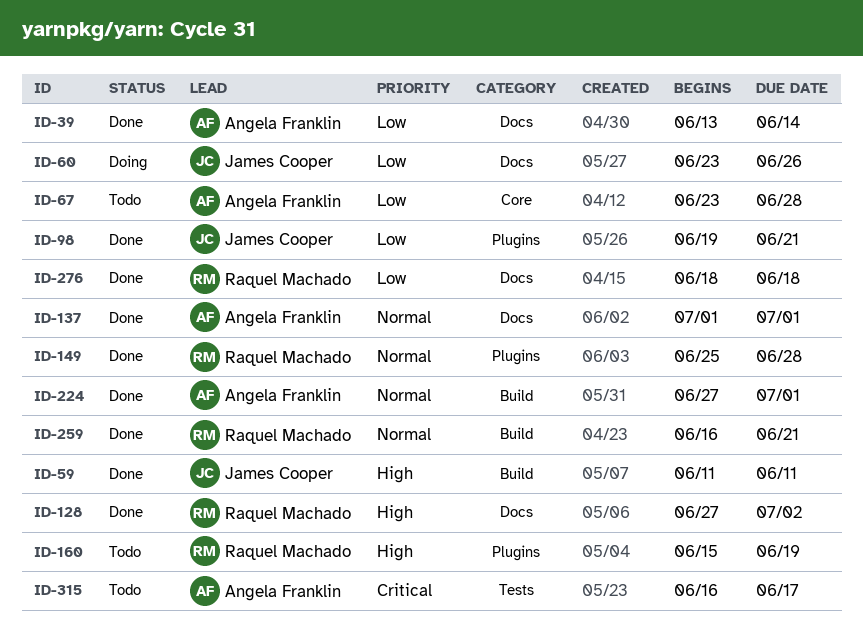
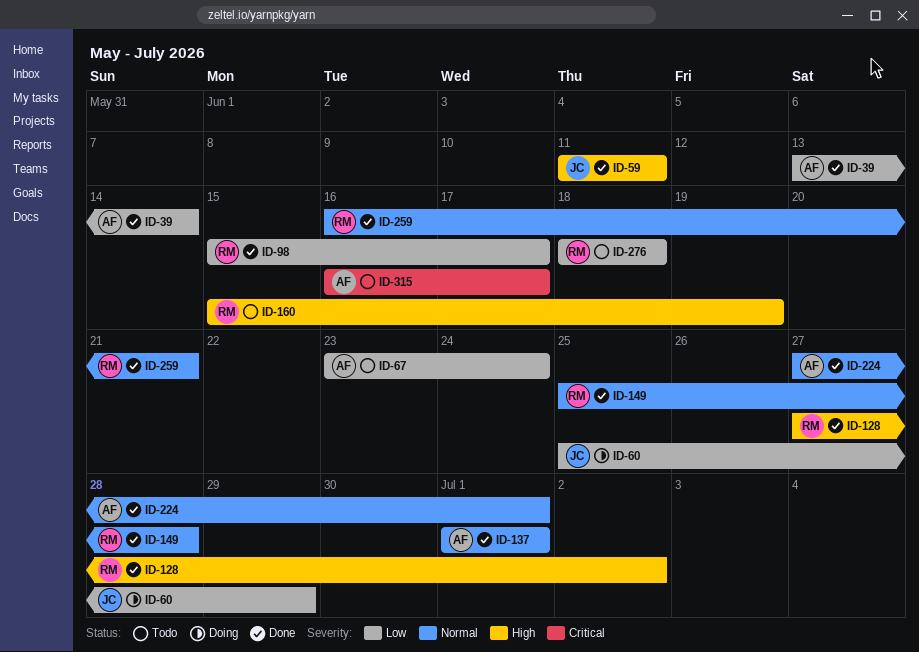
ID-60, start: Jun 23 -> Jun 25
ID-60, due: Jun 26 -> Jun 29
ID-67, due: Jun 28 -> Jun 24
ID-98, owner: James Cooper -> Raquel Machado
ID-98, start: Jun 19 -> Jun 15
ID-98, due: Jun 21 -> Jun 17
ID-276, status: Done -> Todo

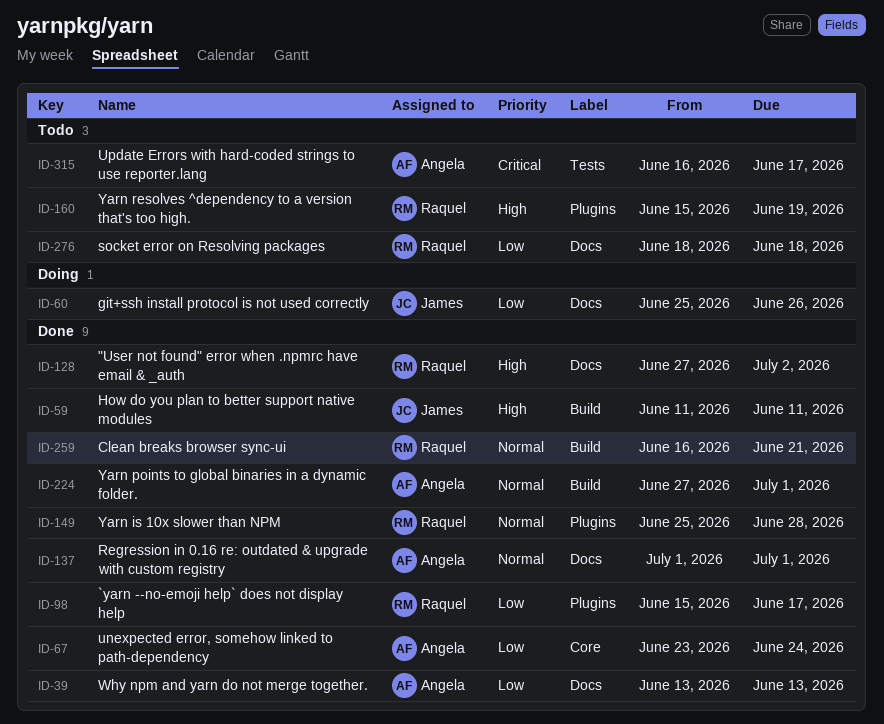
ID-39, due: Jun 14 -> Jun 13
ID-60, due: Jun 29 -> Jun 26
ID-67, status: Todo -> Done

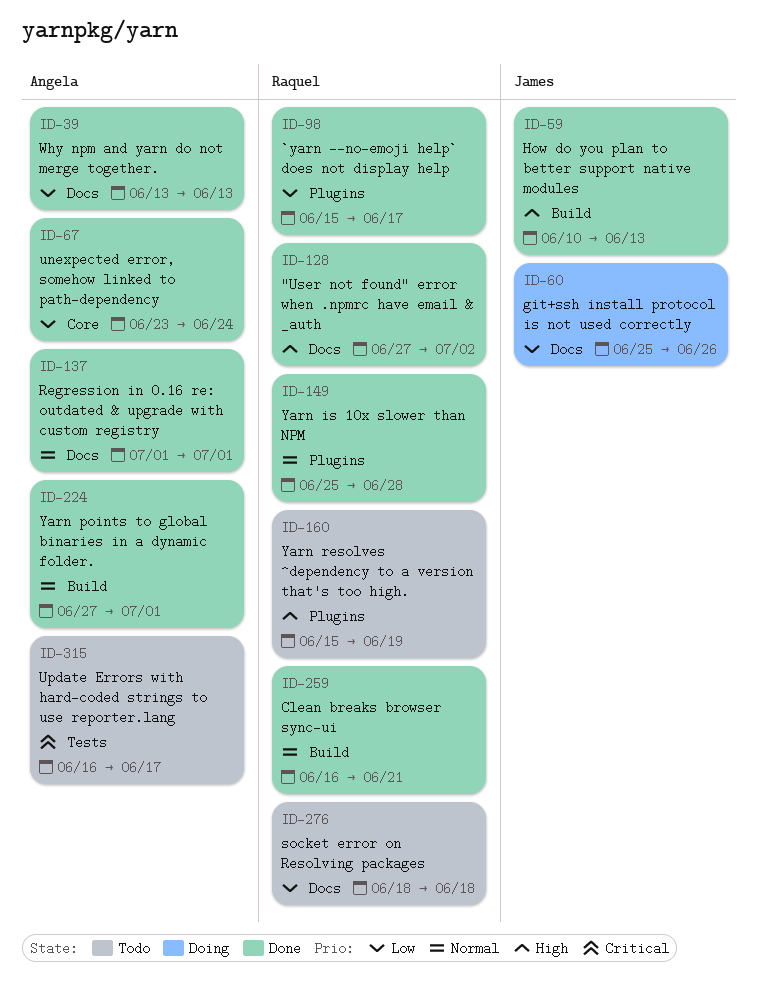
ID-59, start: Jun 11 -> Jun 10
ID-59, due: Jun 11 -> Jun 13

